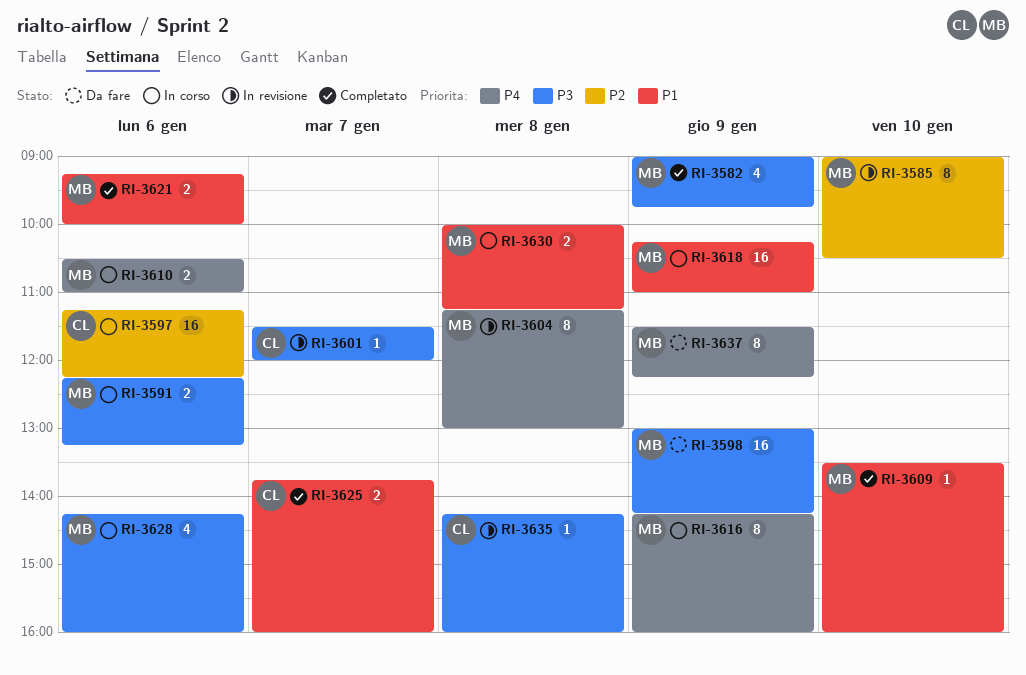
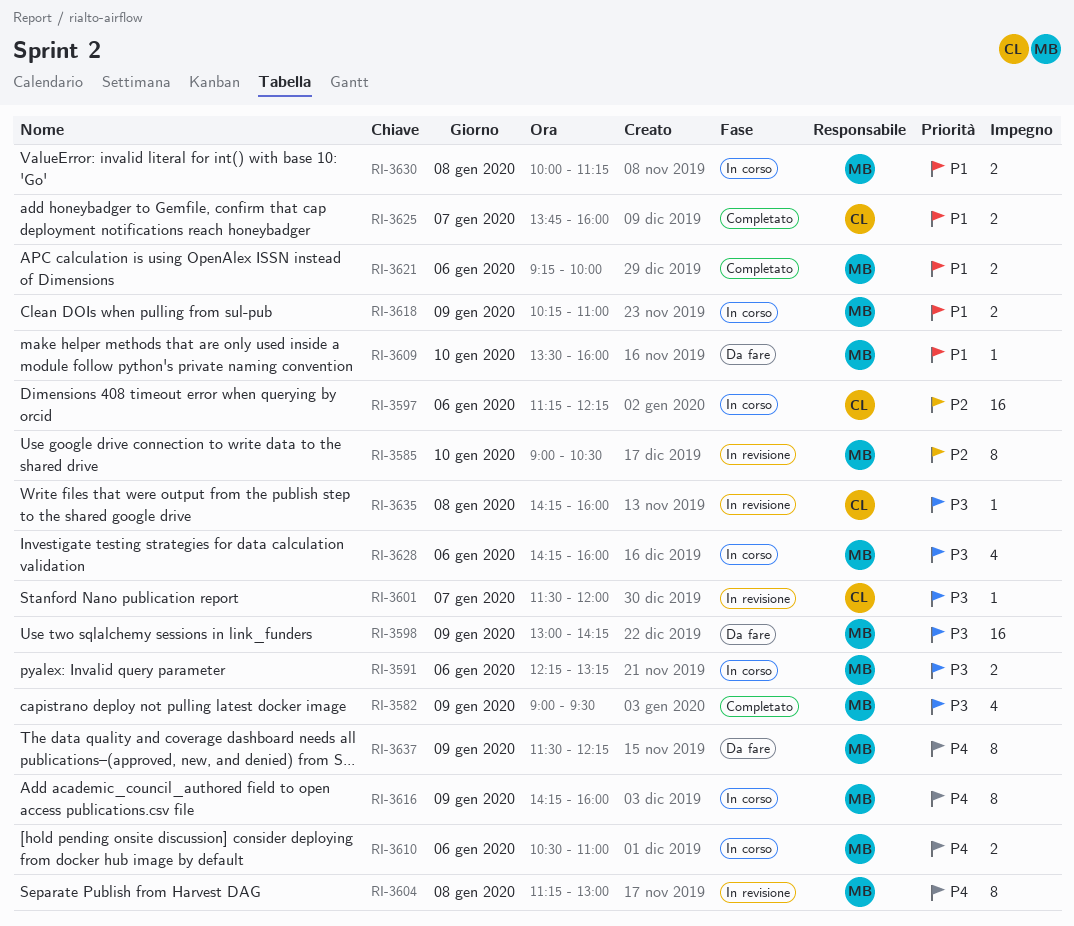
RI-3582, ends: 09:45 -> 09:30
RI-3609, status: Completato -> Da fare
RI-3618, estimate: 16 -> 2

